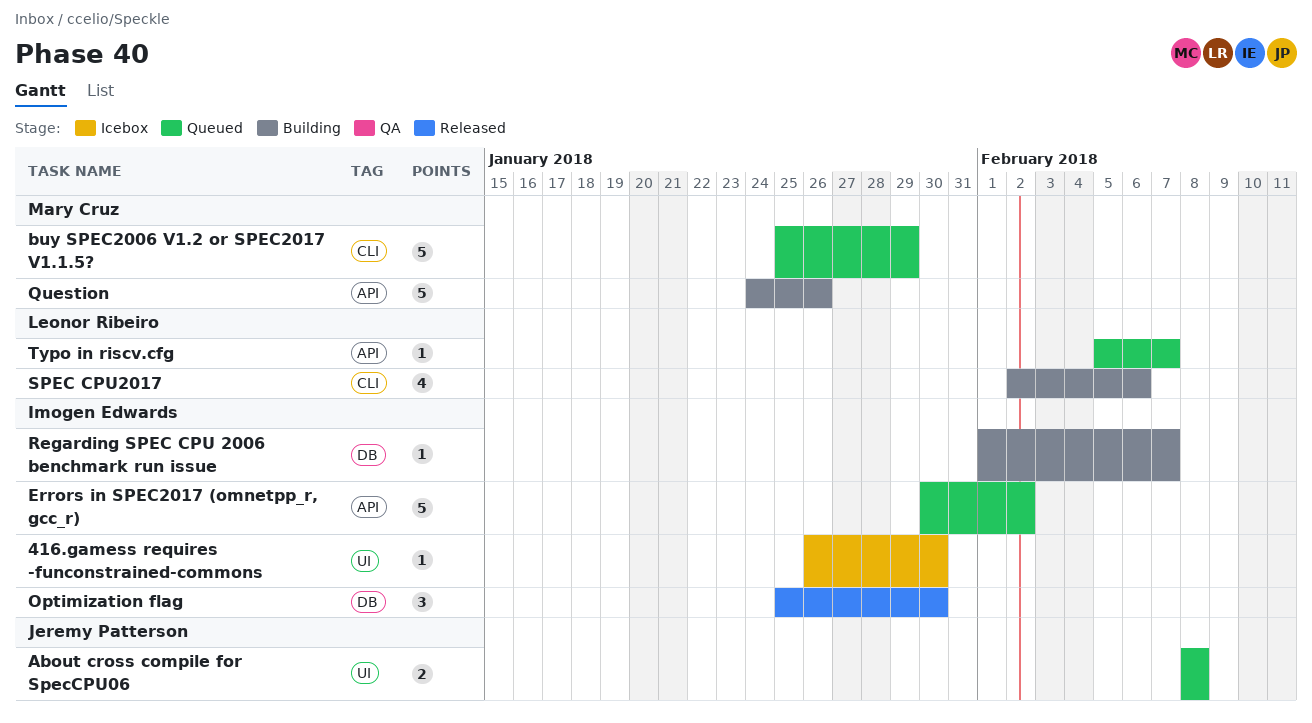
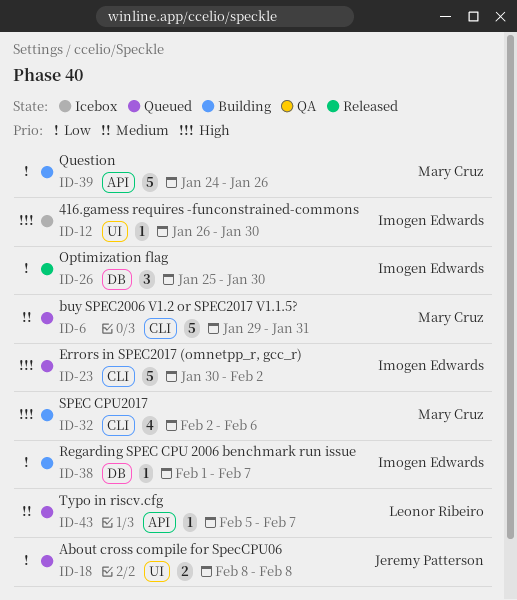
buy SPEC2006 V1.2 or SPEC2017 V1.1.5?, start: Jan 25 -> Jan 29
buy SPEC2006 V1.2 or SPEC2017 V1.1.5?, due: Jan 29 -> Jan 31
Errors in SPEC2017 (omnetpp_r, gcc_r), label: API -> CLI
SPEC CPU2017, owner: Leonor Ribeiro -> Mary Cruz

